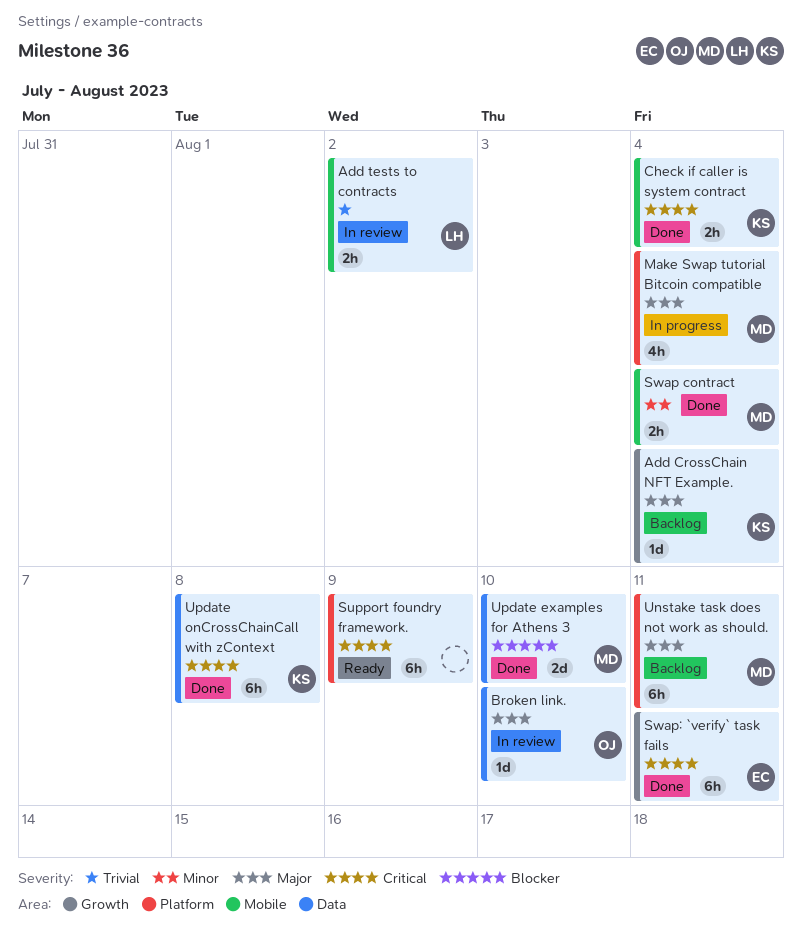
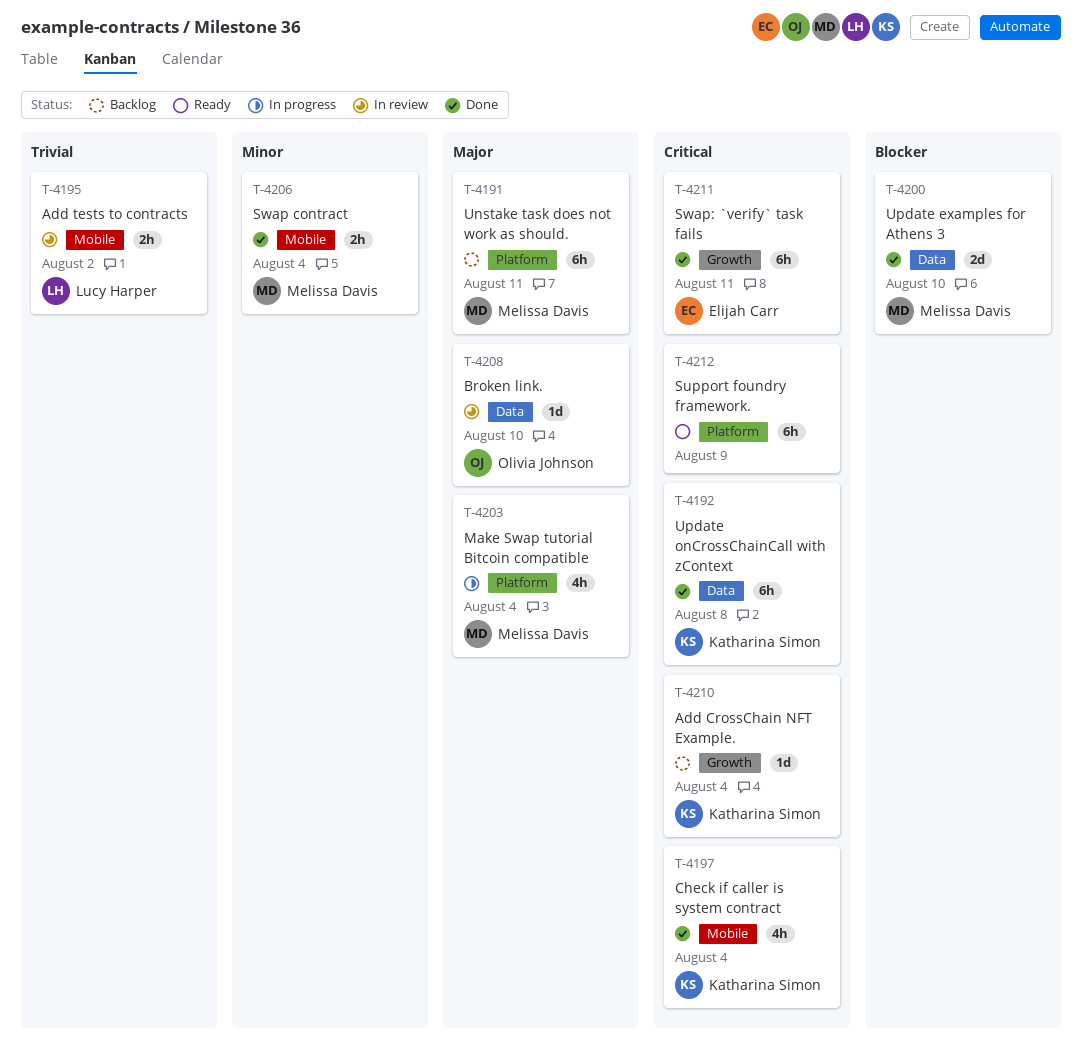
Add CrossChain NFT Example., priority: Major -> Critical
Check if caller is system contract, estimate: 2h -> 4h

